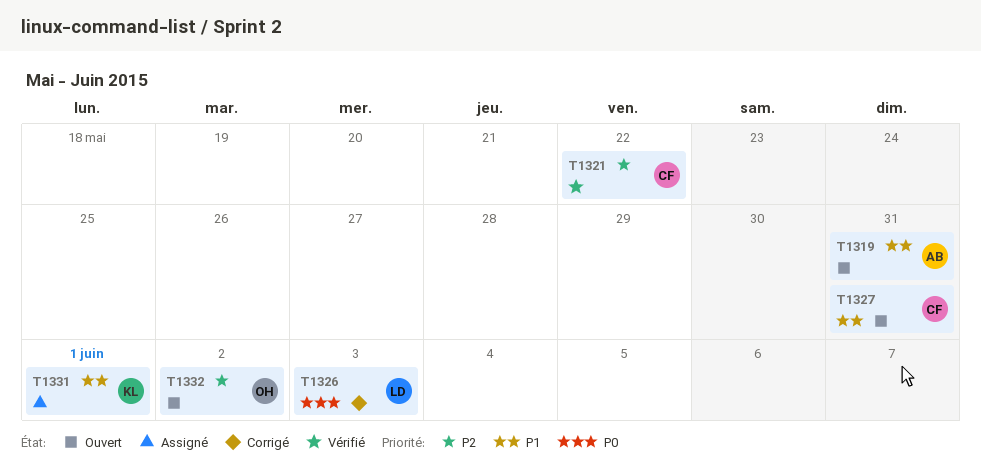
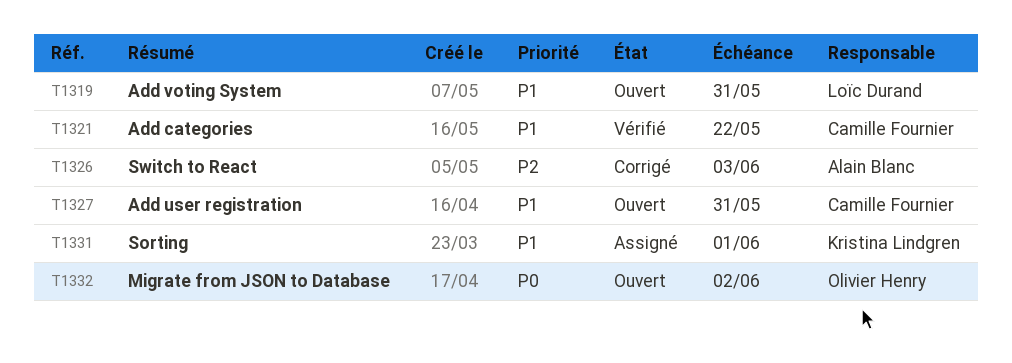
T1319, owner: Alain Blanc -> Loïc Durand
T1321, priority: P2 -> P1
T1326, owner: Loïc Durand -> Alain Blanc
T1326, priority: P0 -> P2
T1332, priority: P2 -> P0

